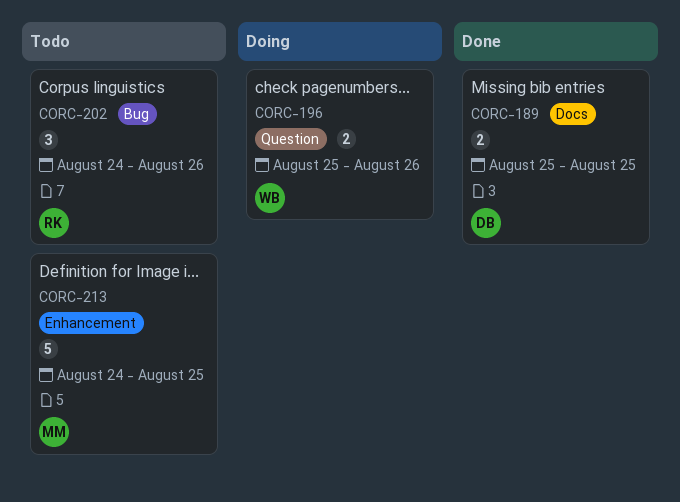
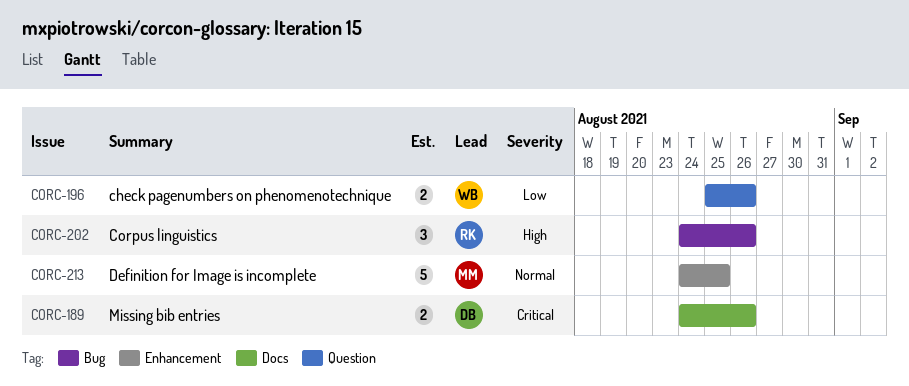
CORC-189, start: Aug 25 -> Aug 24
CORC-189, due: Aug 25 -> Aug 26

